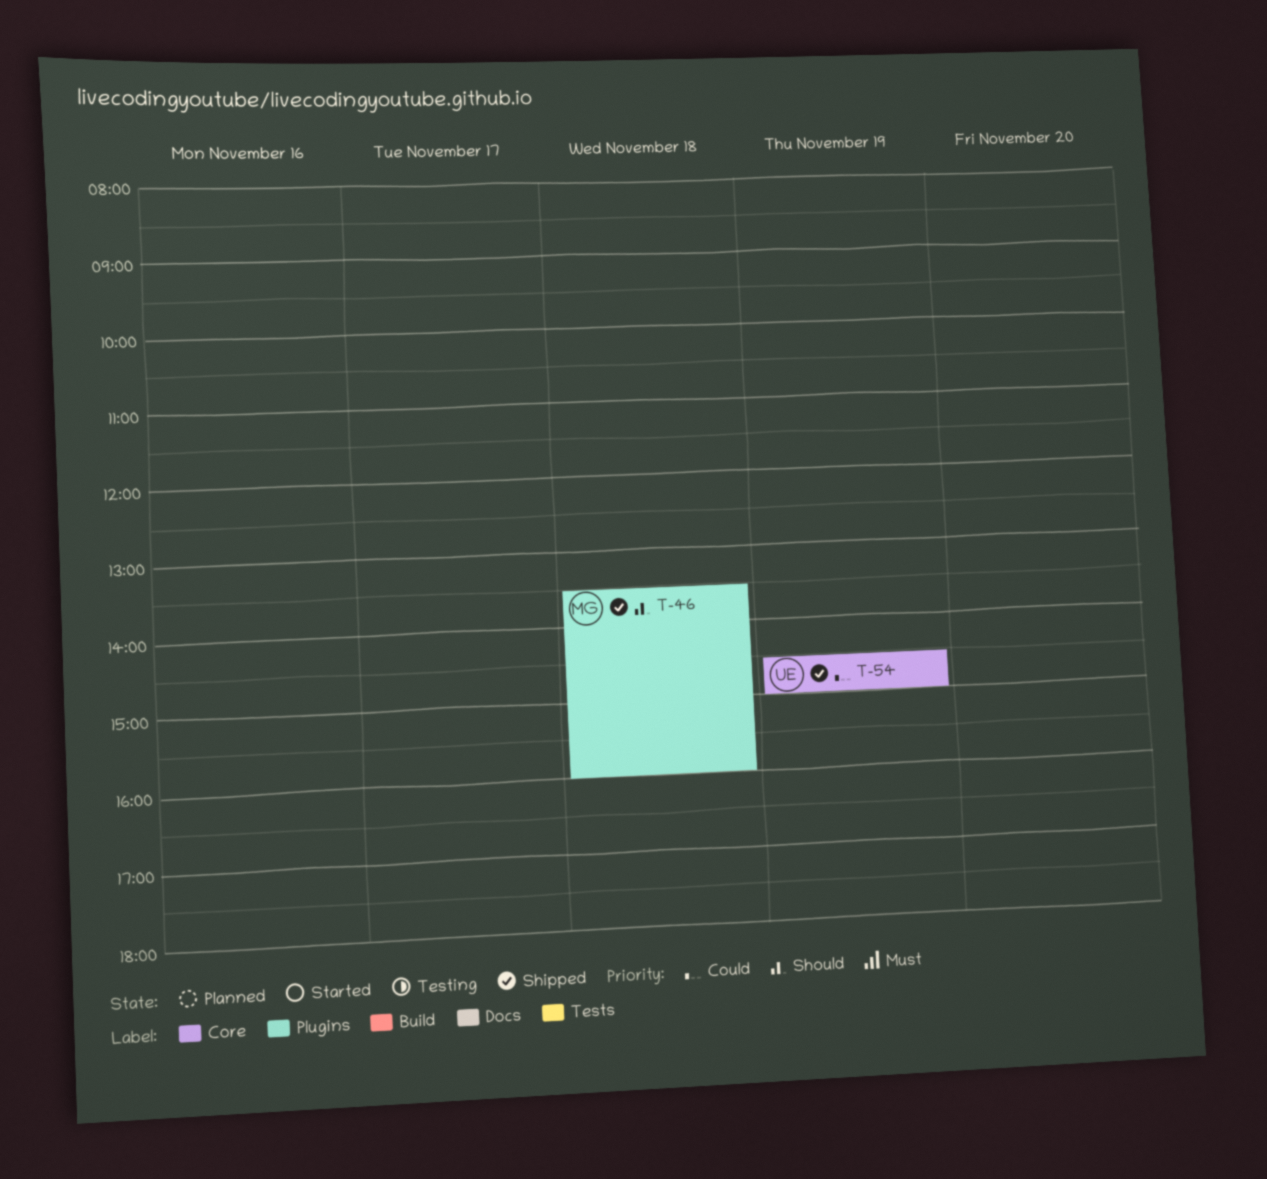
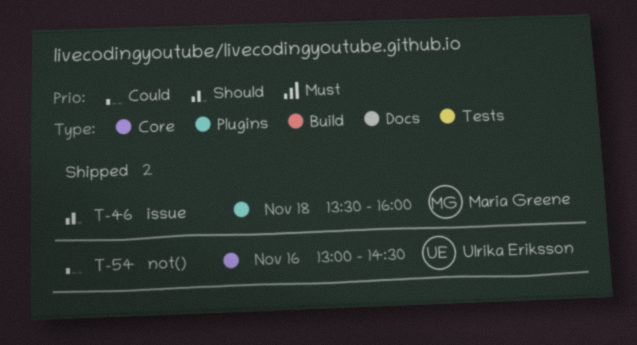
T-54, day: Nov 19 -> Nov 16
T-54, begins: 14:30 -> 13:00
T-54, ends: 15:00 -> 14:30

